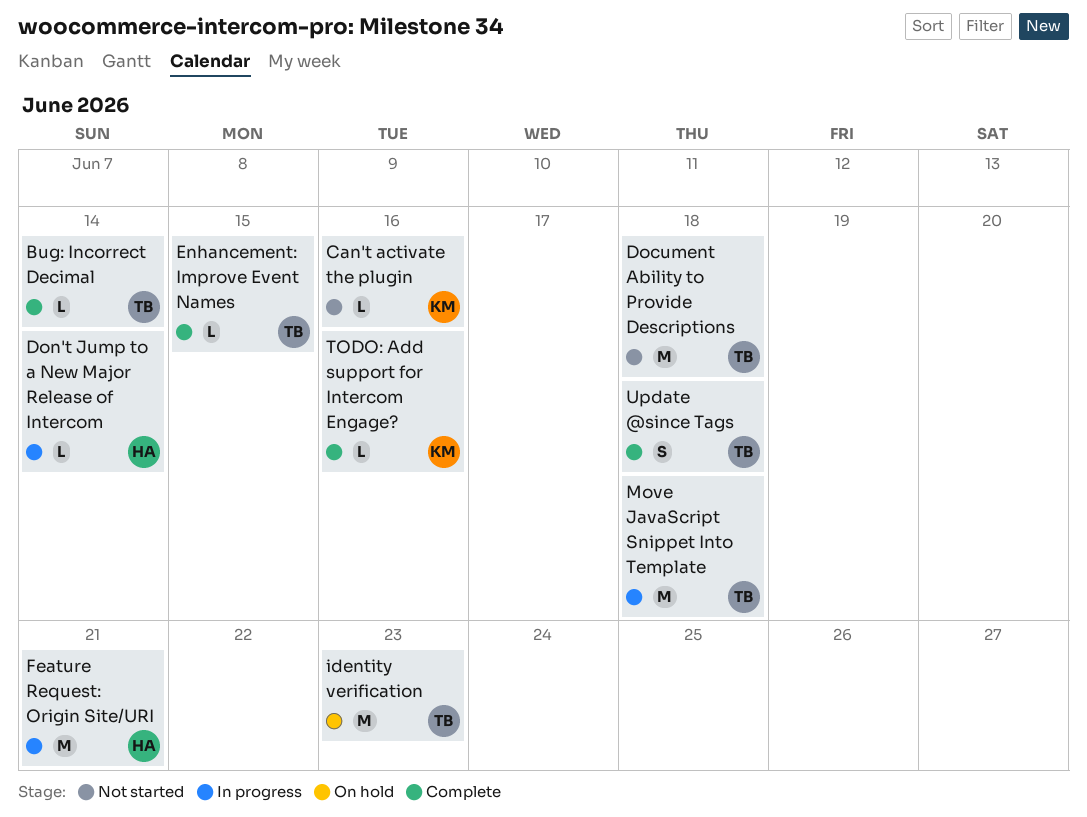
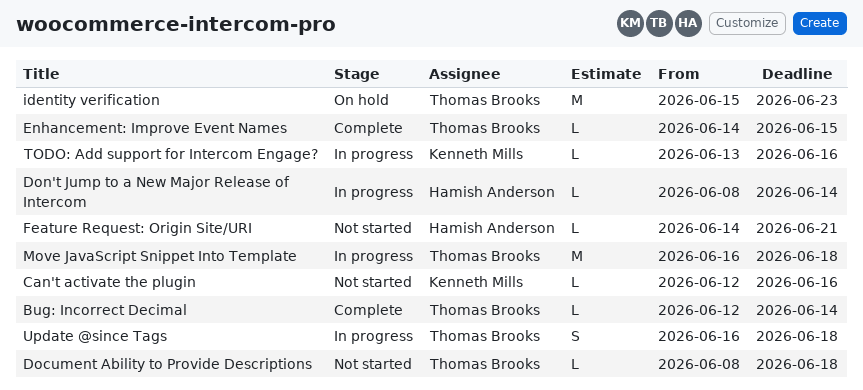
Document Ability to Provide Descriptions, estimate: M -> L
Feature Request: Origin Site/URI, status: In progress -> Not started
Feature Request: Origin Site/URI, estimate: M -> L
TODO: Add support for Intercom Engage?, status: Complete -> In progress
Update @since Tags, status: Complete -> In progress

